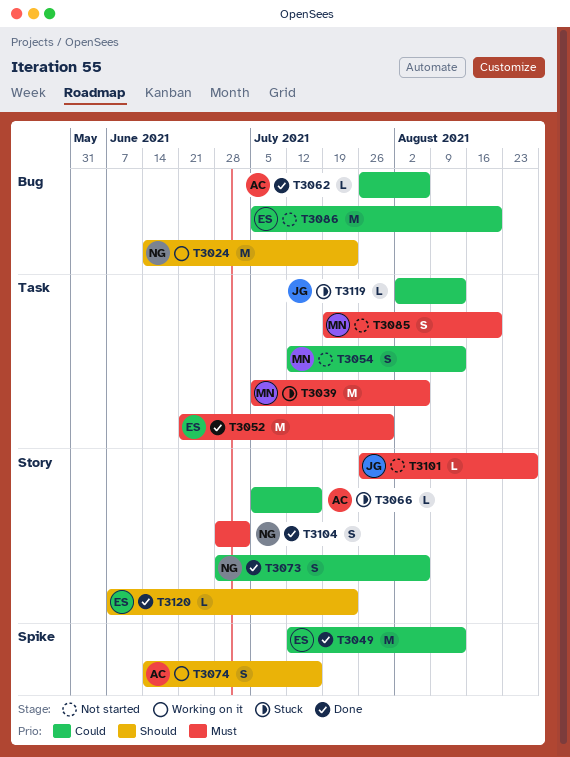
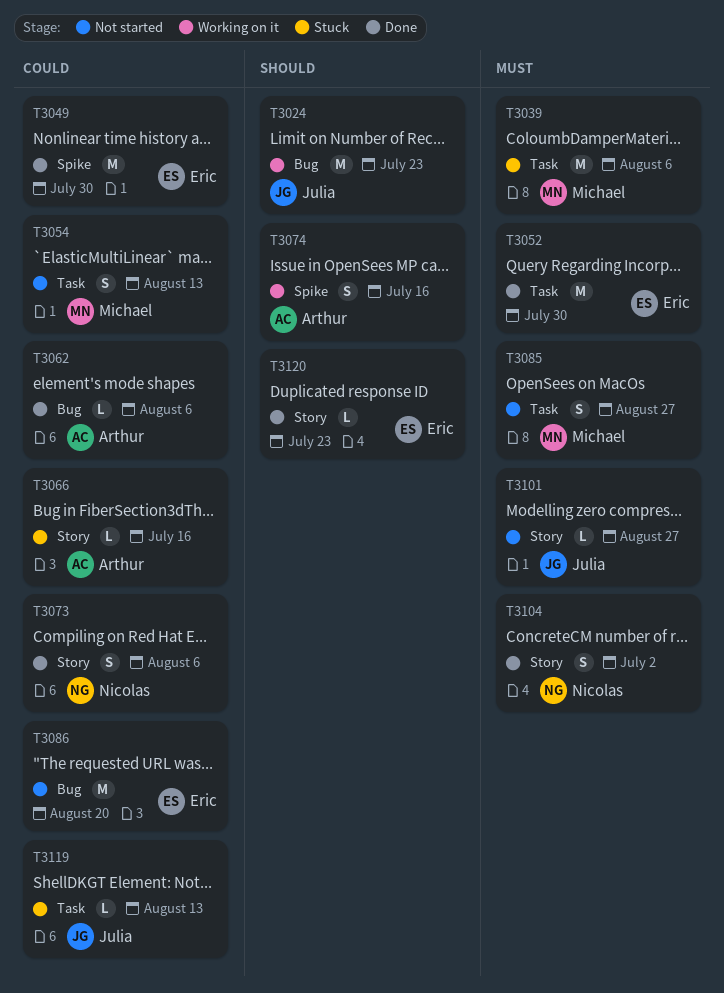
T3024, owner: Nicolas -> Julia
T3049, due: Aug 13 -> Jul 30
T3085, due: Aug 20 -> Aug 27

